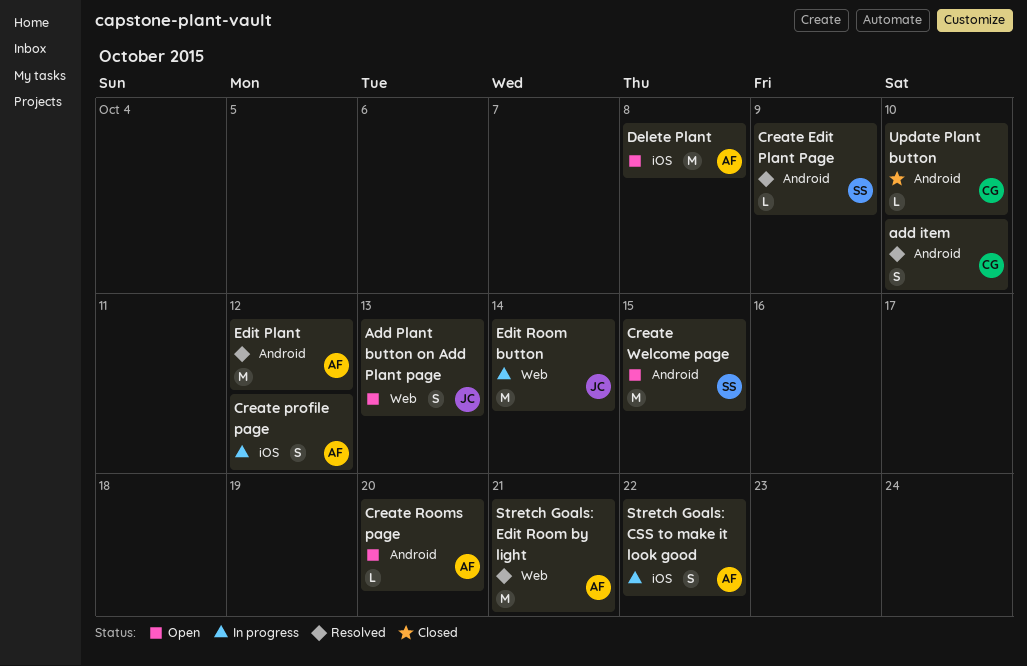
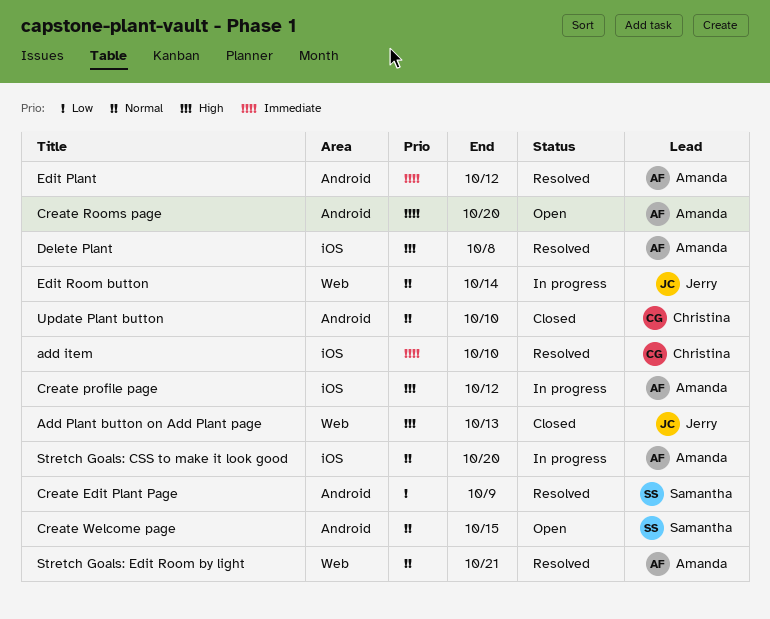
add item, label: Android -> iOS
Add Plant button on Add Plant page, status: Open -> Closed
Delete Plant, status: Open -> Resolved
Stretch Goals: CSS to make it look good, due: Oct 22 -> Oct 20

